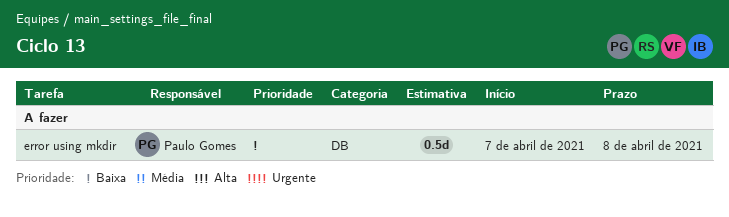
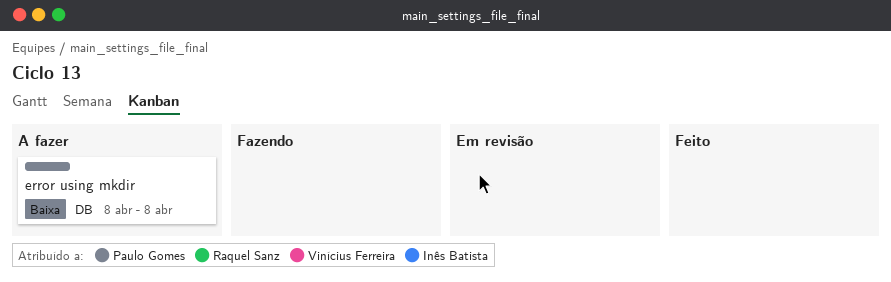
error using mkdir, start: Apr 7 -> Apr 8

